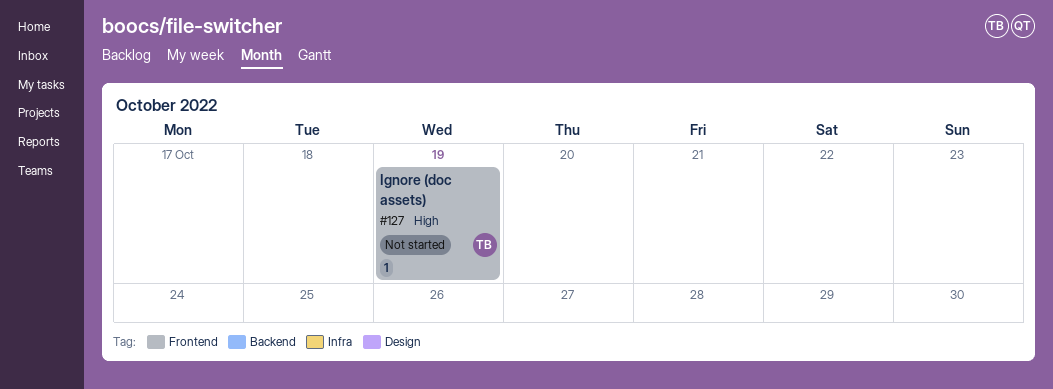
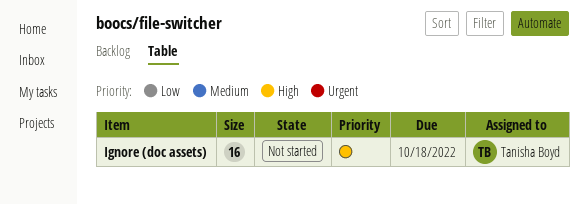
Ignore (doc assets), estimate: 1 -> 16
Ignore (doc assets), due: Oct 19 -> Oct 18

